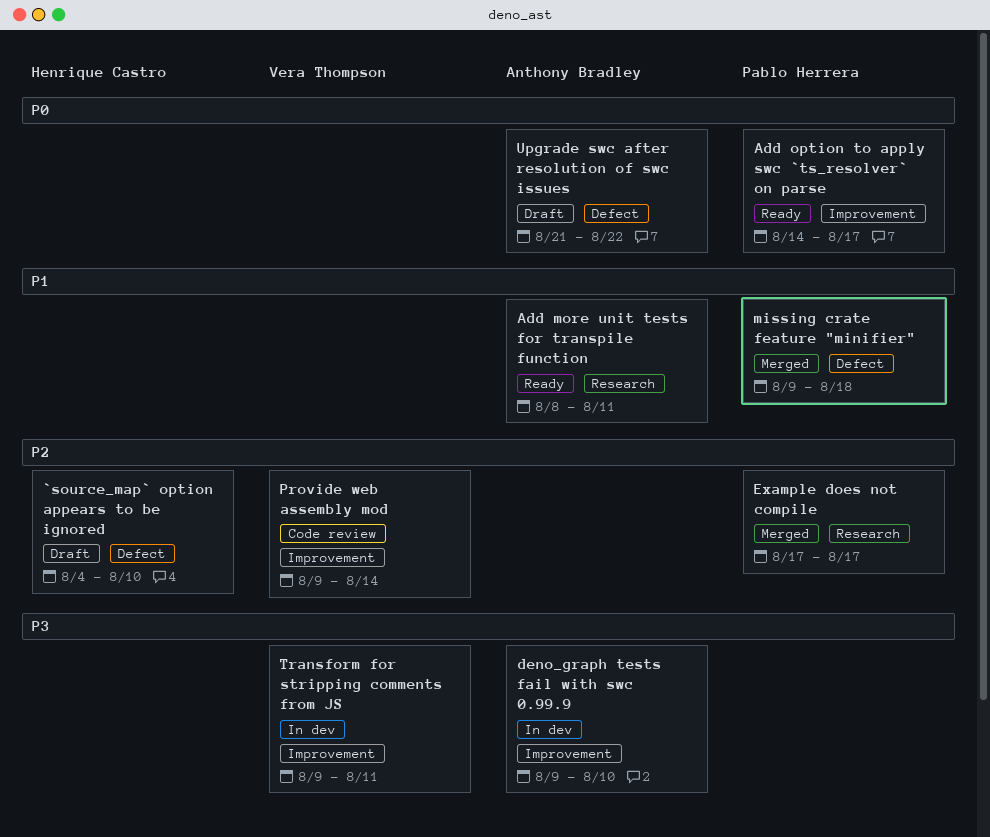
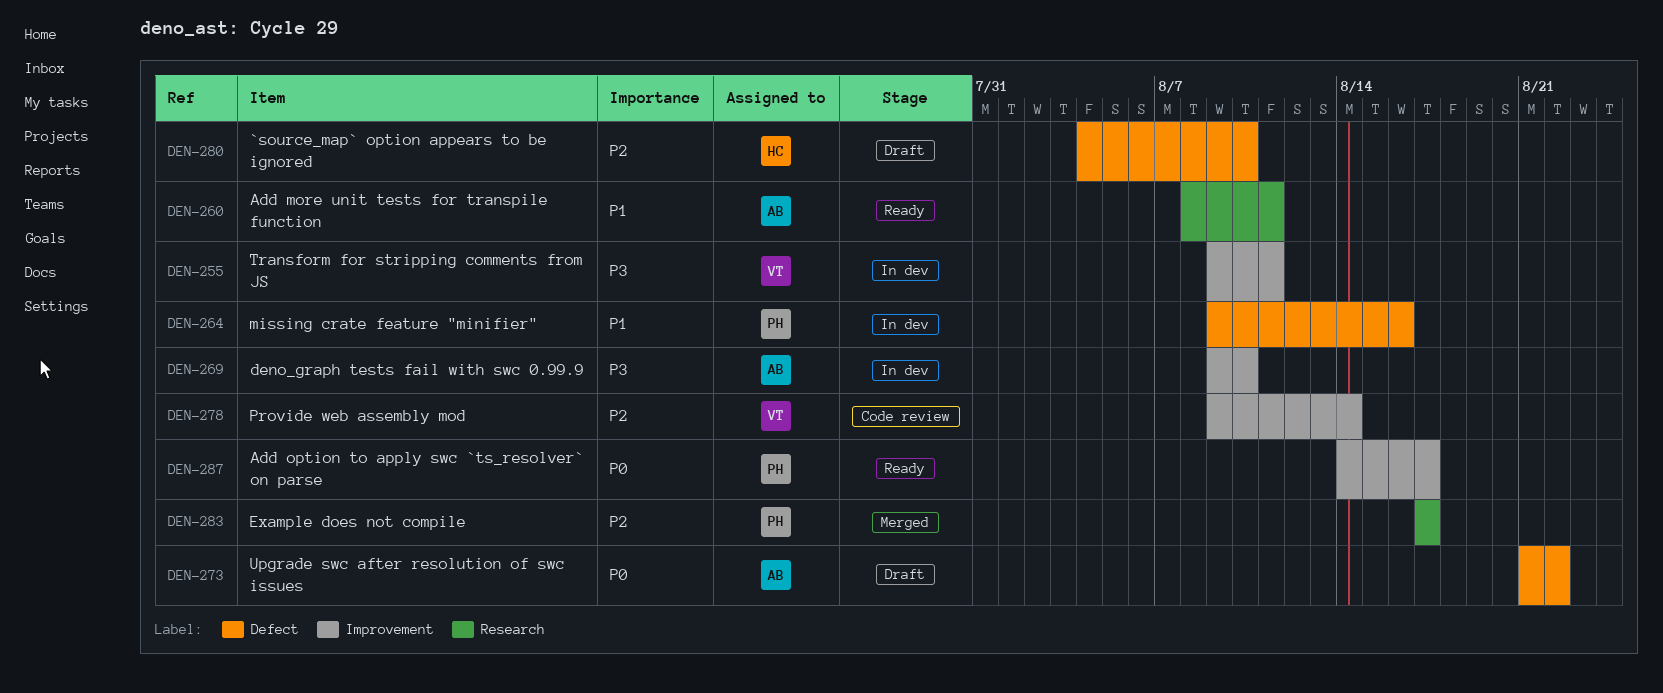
missing crate feature "minifier", status: Merged -> In dev
missing crate feature "minifier", due: Aug 18 -> Aug 16

